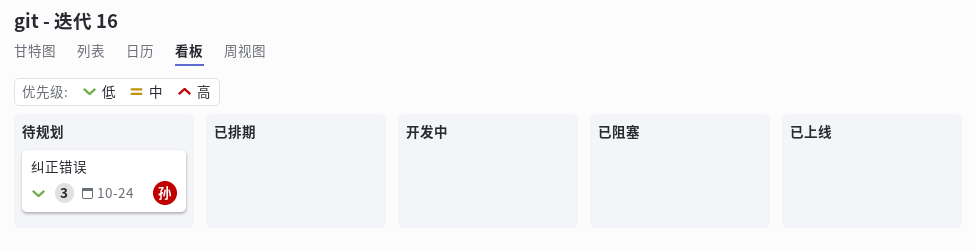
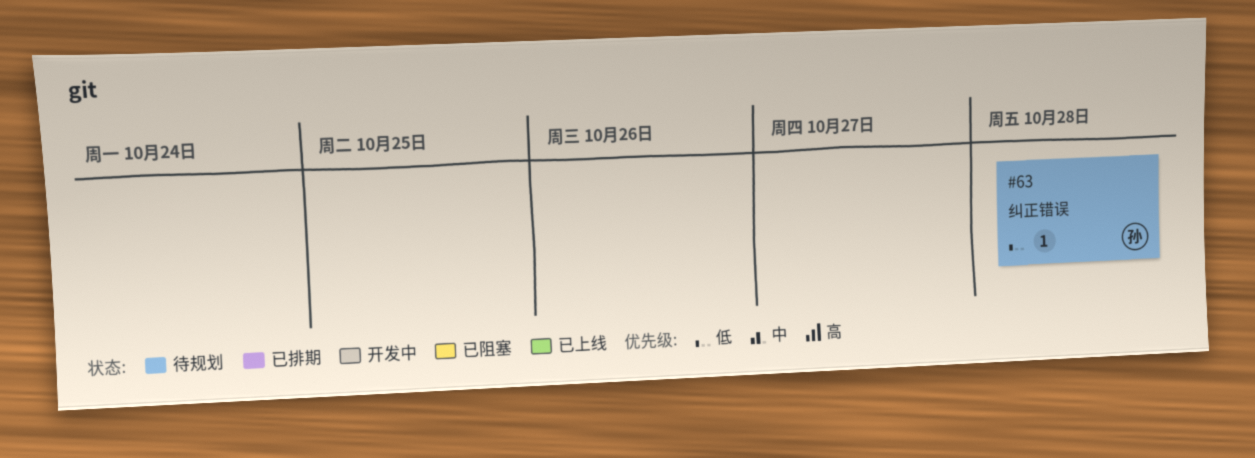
纠正错误, estimate: 3 -> 1
纠正错误, due: Oct 24 -> Oct 28

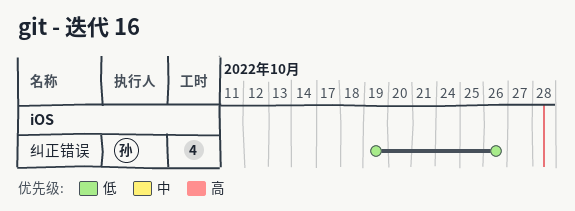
纠正错误, estimate: 1 -> 4
纠正错误, due: Oct 28 -> Oct 26

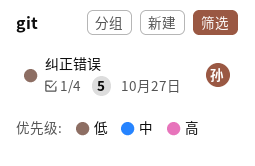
纠正错误, estimate: 4 -> 5
纠正错误, due: Oct 26 -> Oct 27

